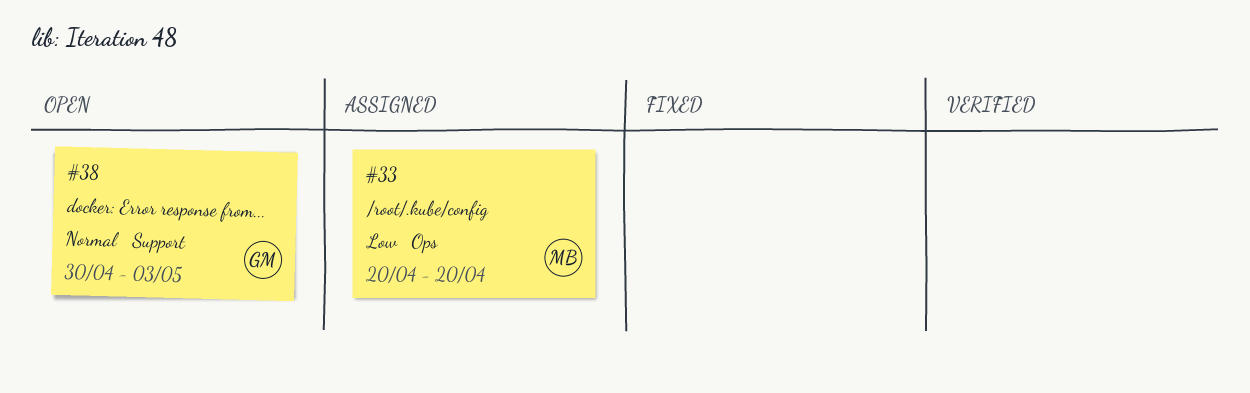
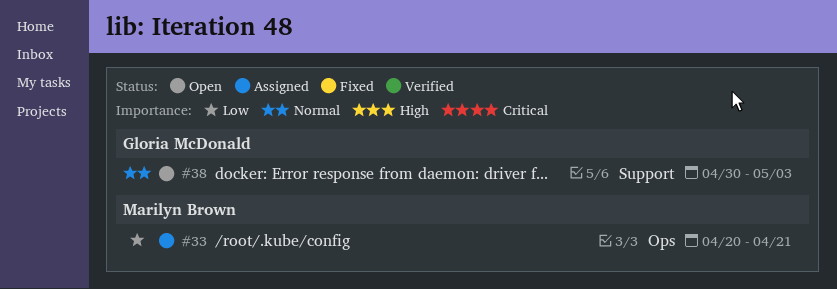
#33, due: Apr 20 -> Apr 21

